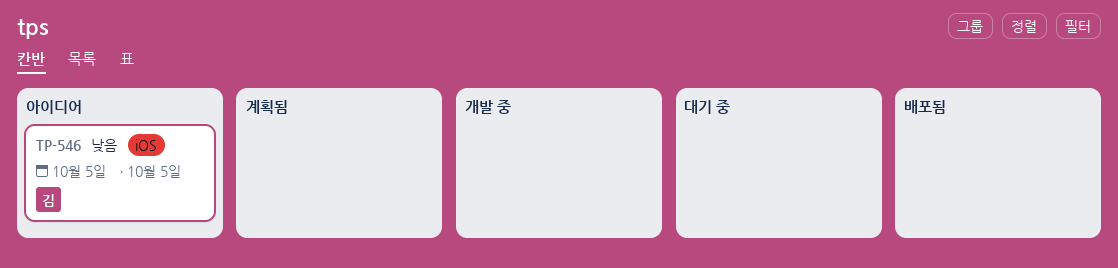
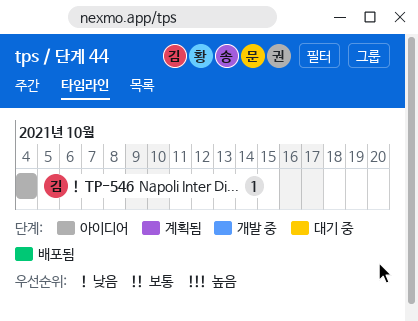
TP-546, start: Oct 5 -> Oct 4
TP-546, due: Oct 5 -> Oct 4

